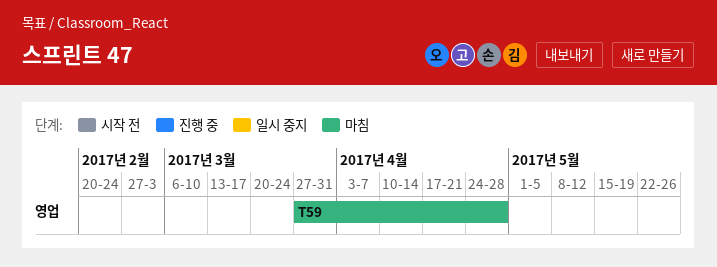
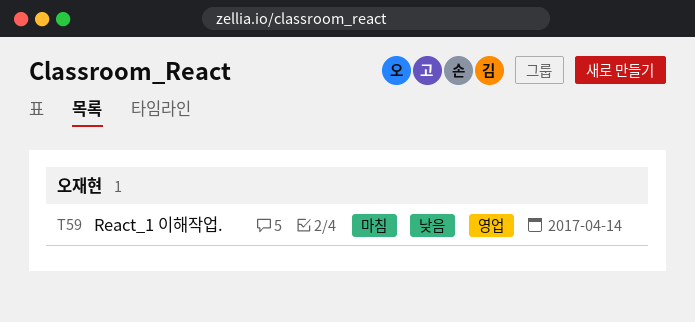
T59, due: Apr 28 -> Apr 14

